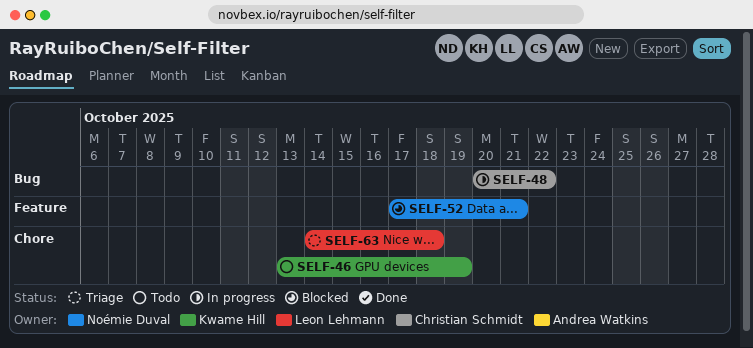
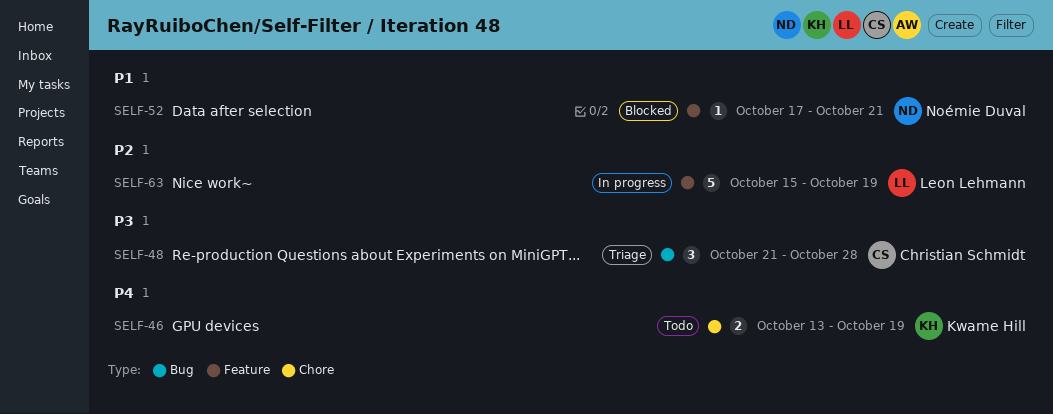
SELF-48, status: In progress -> Triage
SELF-48, start: Oct 20 -> Oct 21
SELF-48, due: Oct 22 -> Oct 28
SELF-63, status: Triage -> In progress
SELF-63, label: Chore -> Feature
SELF-63, start: Oct 14 -> Oct 15
SELF-63, due: Oct 18 -> Oct 19

